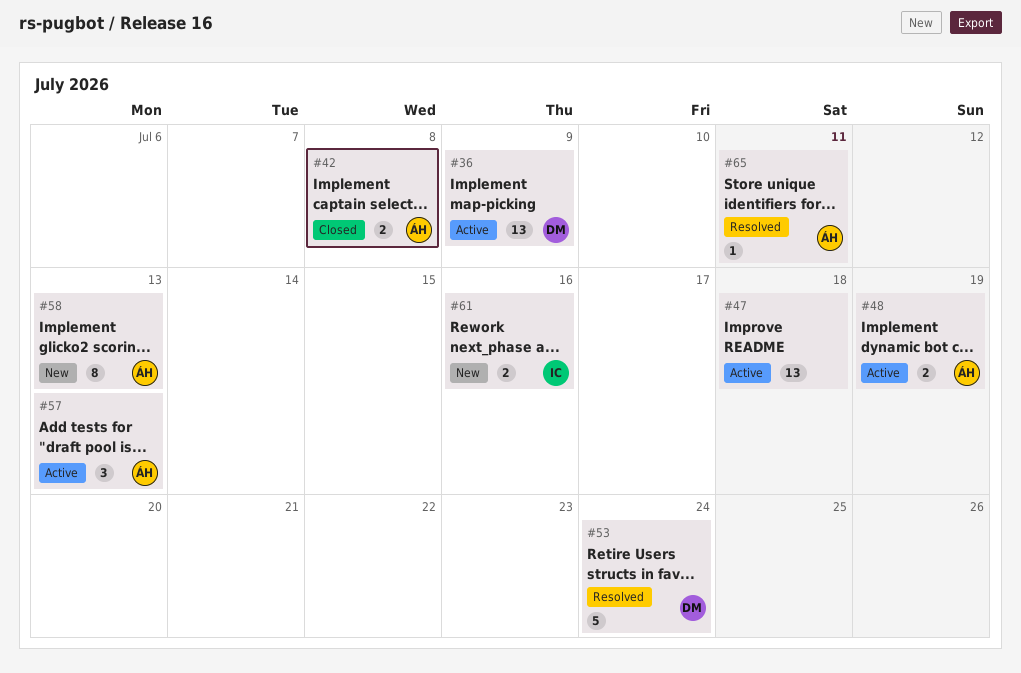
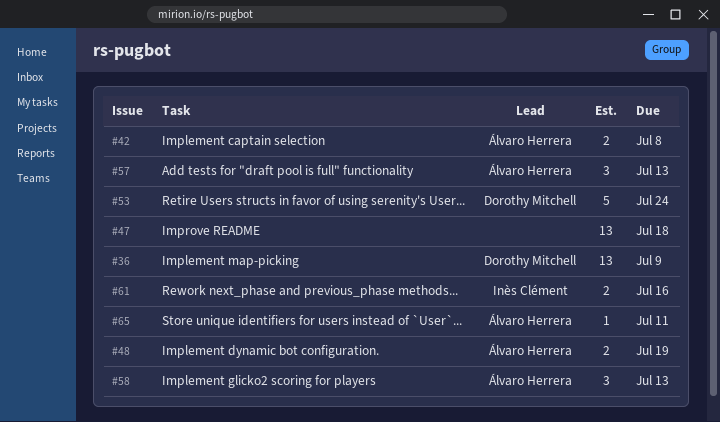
#58, estimate: 8 -> 3

